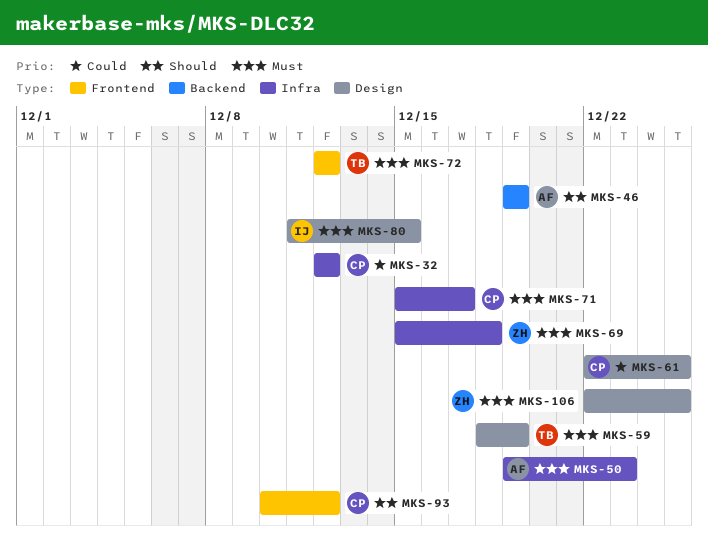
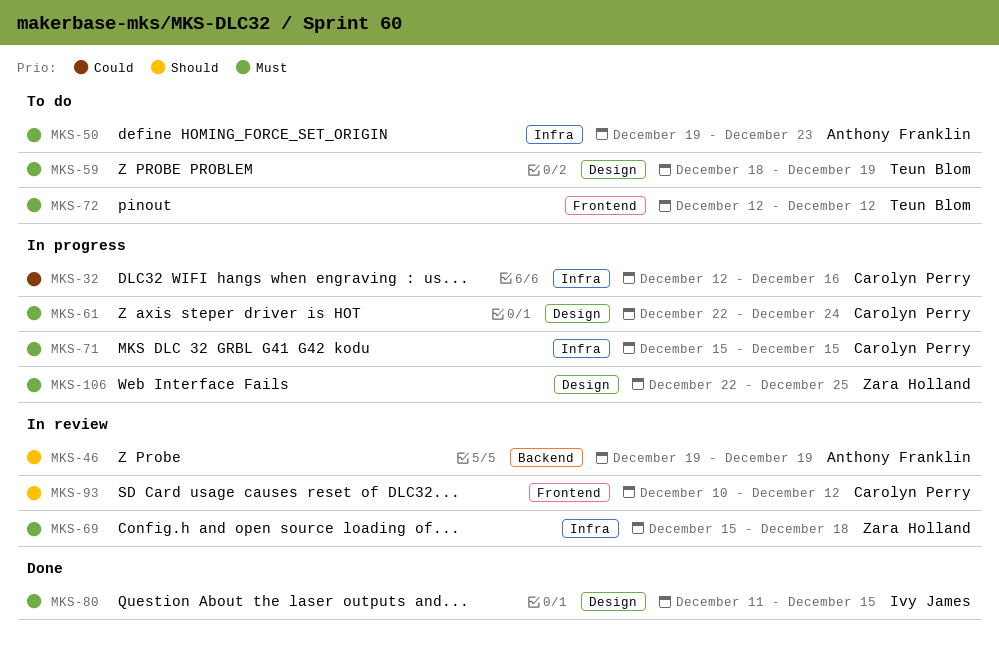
MKS-32, due: Dec 12 -> Dec 16
MKS-61, priority: Could -> Must
MKS-61, due: Dec 25 -> Dec 24
MKS-71, due: Dec 17 -> Dec 15

